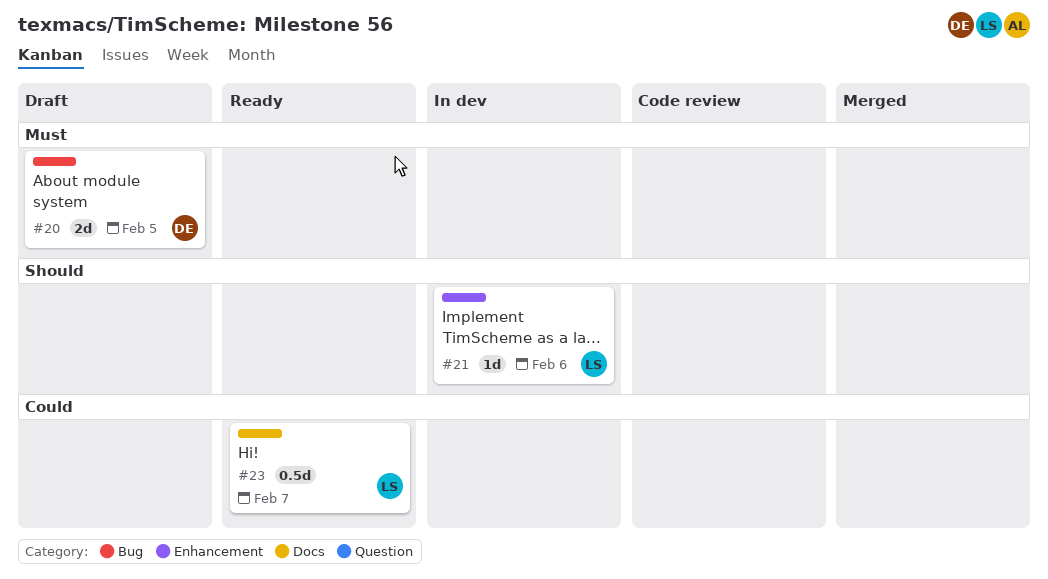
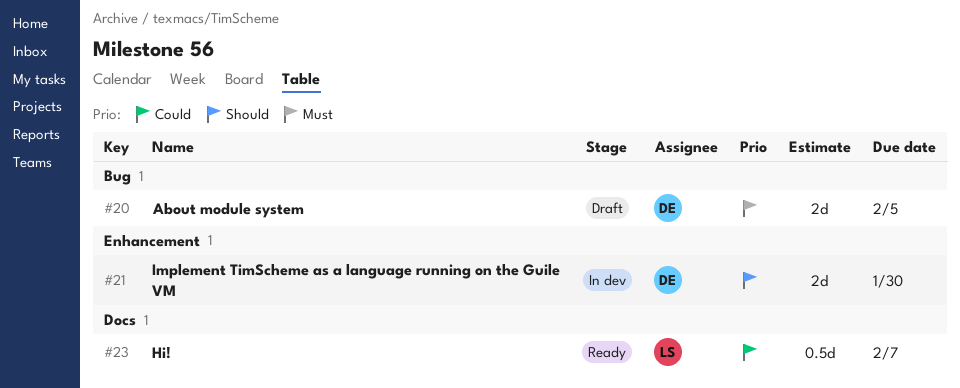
#21, owner: LS -> DE
#21, estimate: 1d -> 2d
#21, due: Feb 6 -> Jan 30

